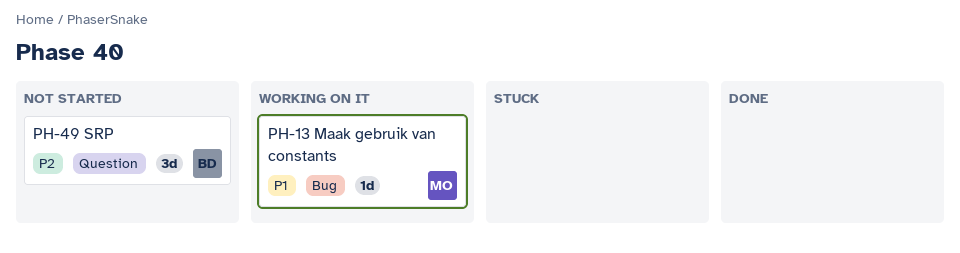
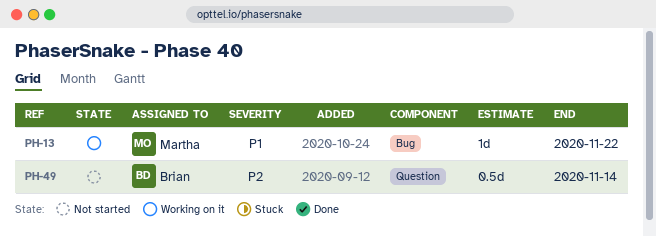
PH-49, estimate: 3d -> 0.5d

